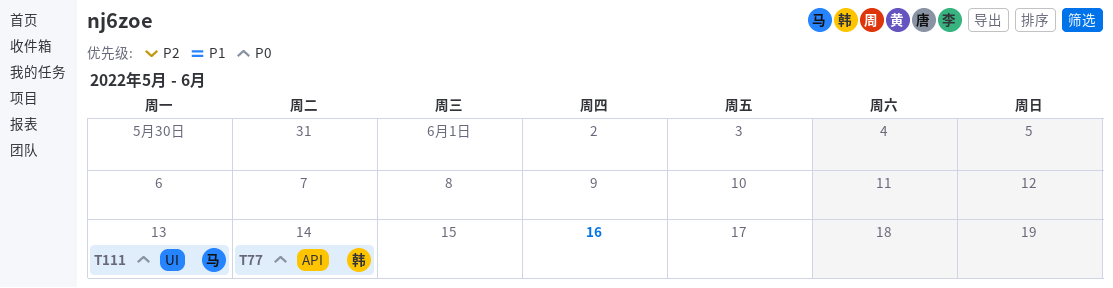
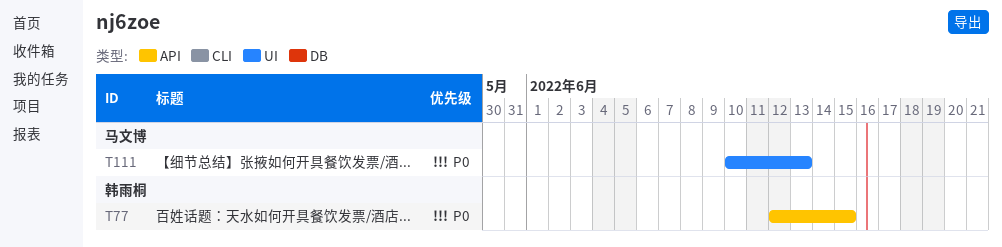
T77, due: Jun 14 -> Jun 15

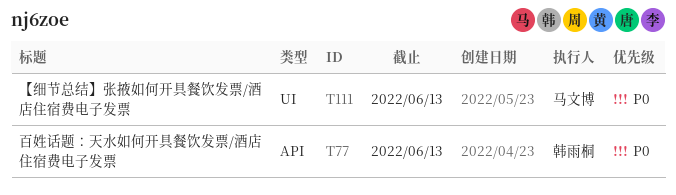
T77, due: Jun 15 -> Jun 13

